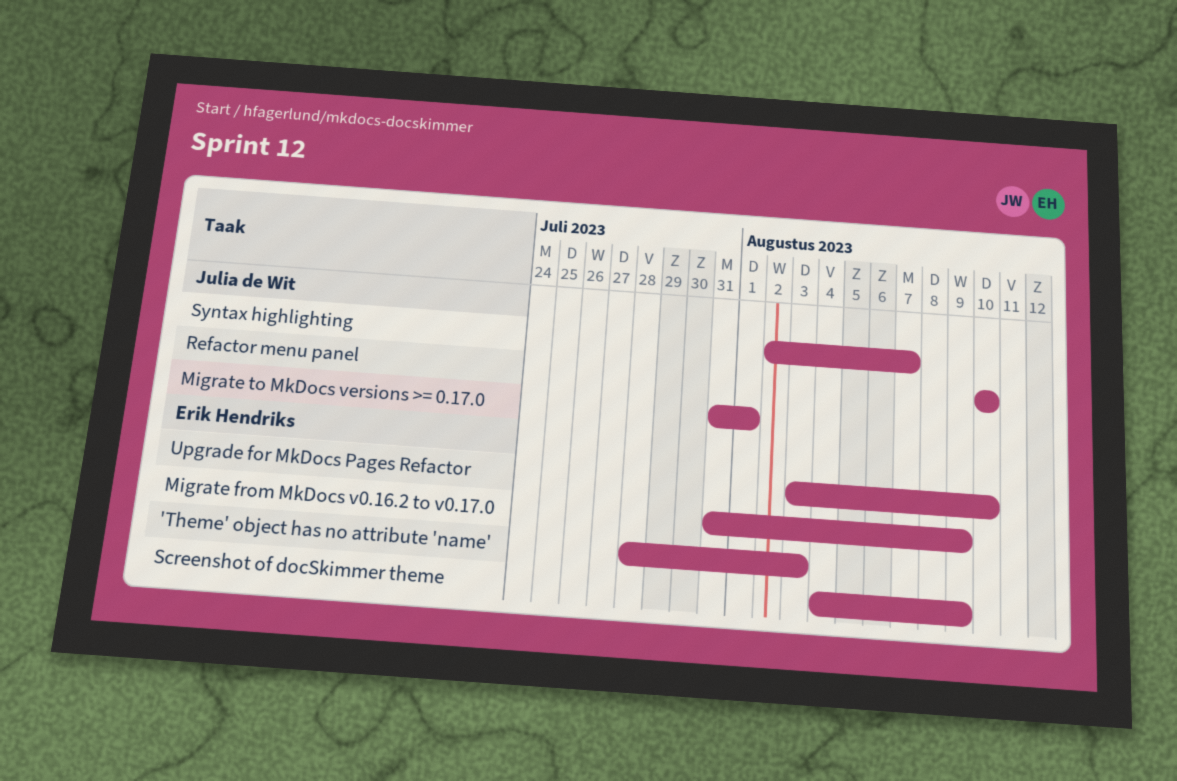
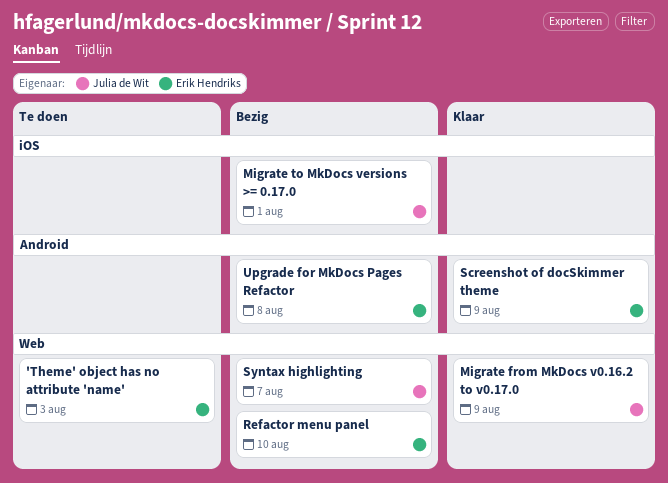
Migrate from MkDocs v0.16.2 to v0.17.0, owner: Erik Hendriks -> Julia de Wit
Refactor menu panel, owner: Julia de Wit -> Erik Hendriks
Upgrade for MkDocs Pages Refactor, due: Aug 10 -> Aug 8

